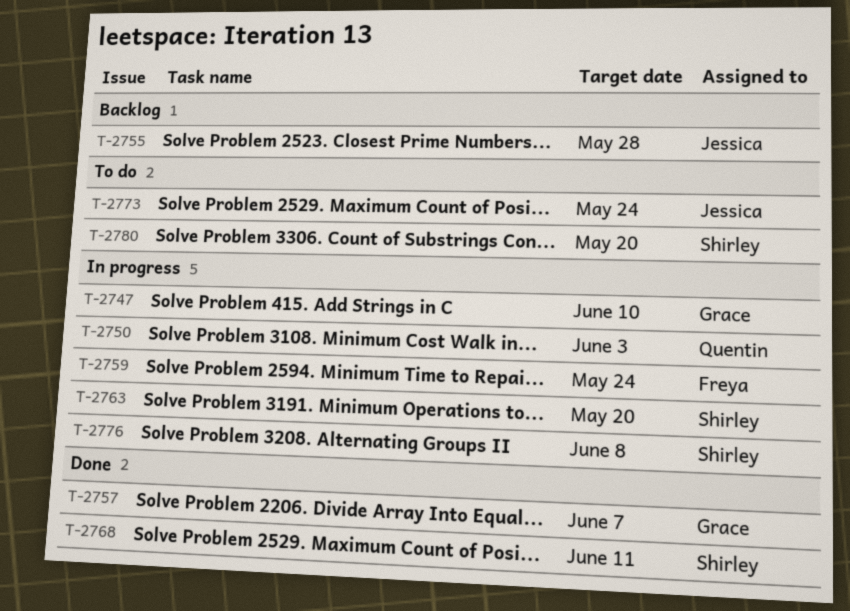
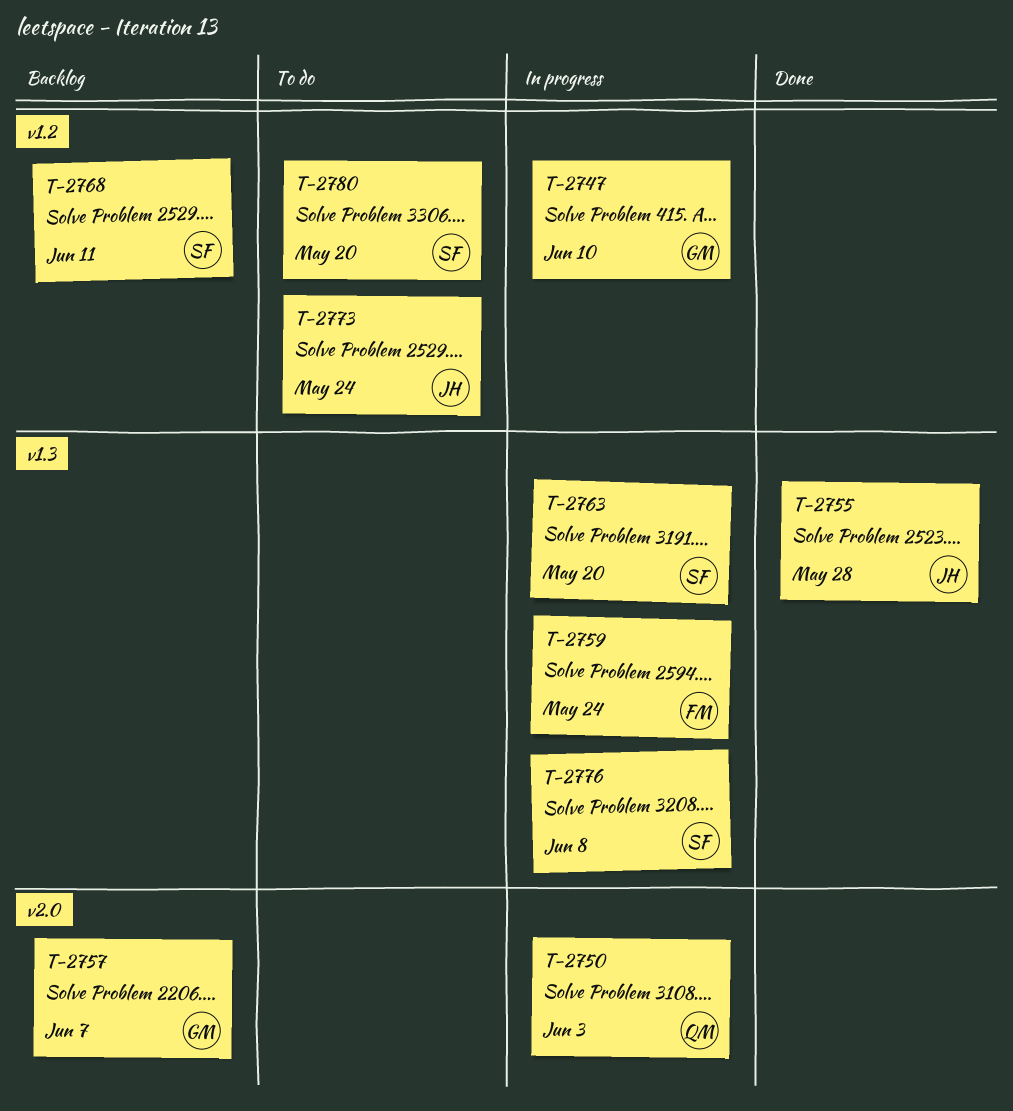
T-2755, status: Backlog -> Done
T-2757, status: Done -> Backlog
T-2768, status: Done -> Backlog

